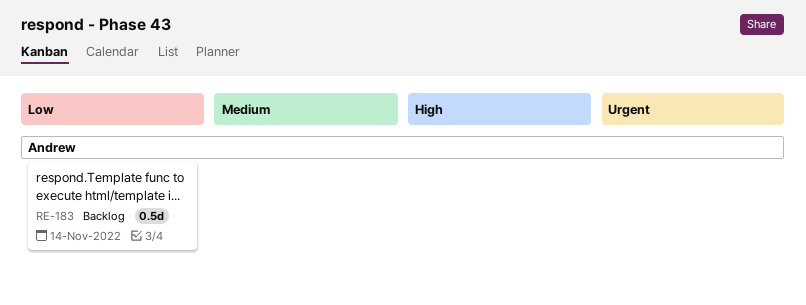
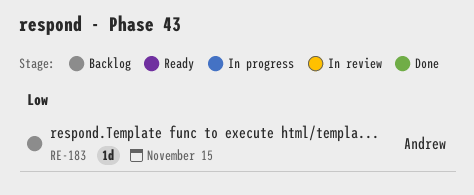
RE-183, estimate: 0.5d -> 1d
RE-183, due: Nov 14 -> Nov 15

